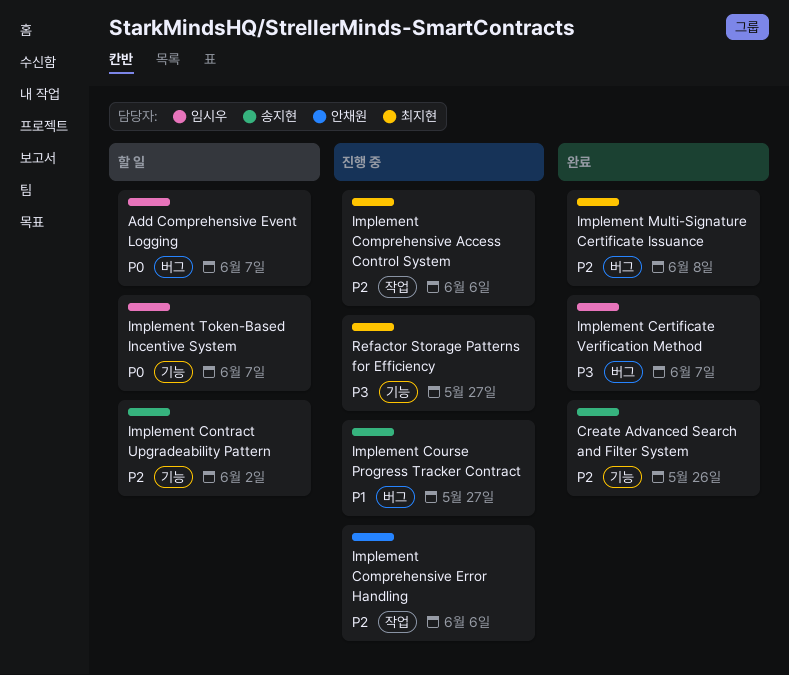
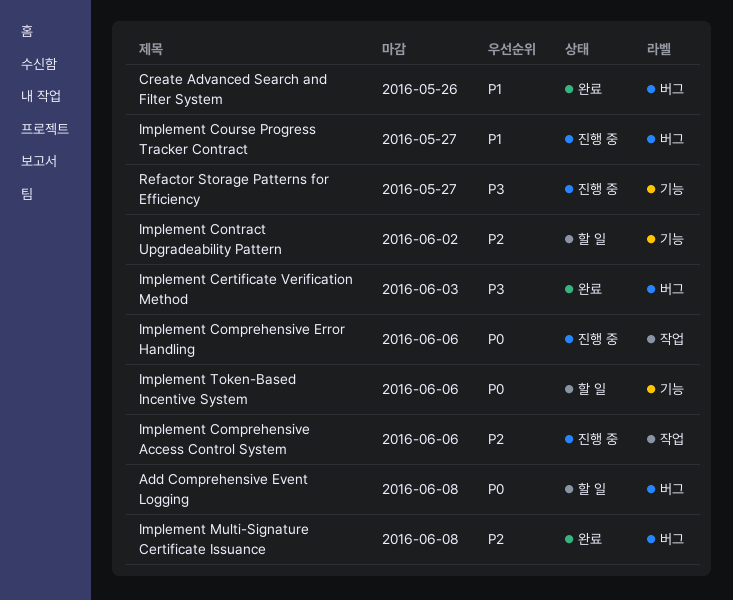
Add Comprehensive Event Logging, due: Jun 7 -> Jun 8
Create Advanced Search and Filter System, priority: P2 -> P1
Create Advanced Search and Filter System, label: 기능 -> 버그
Implement Certificate Verification Method, due: Jun 7 -> Jun 3
Implement Comprehensive Error Handling, priority: P2 -> P0
Implement Token-Based Incentive System, due: Jun 7 -> Jun 6

